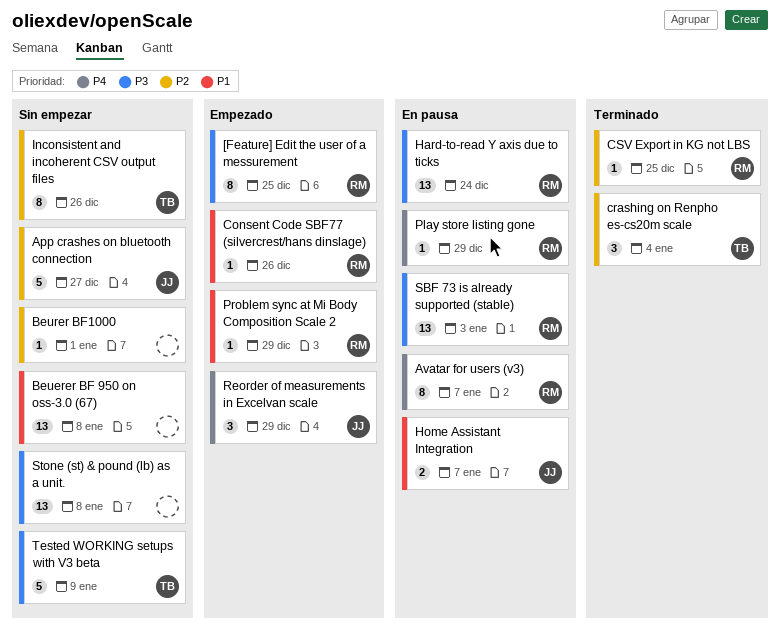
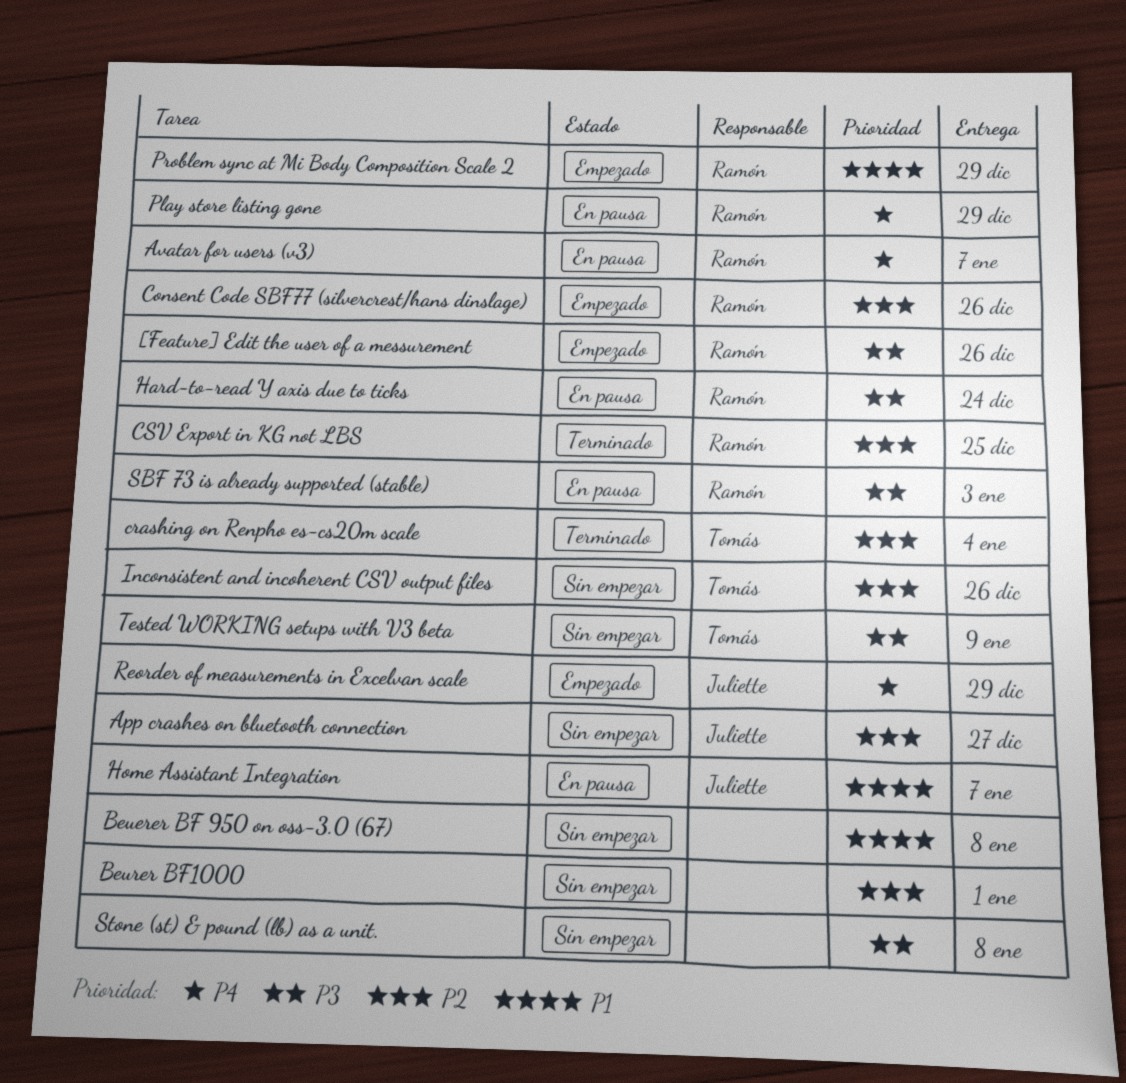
[Feature] Edit the user of a messurement, due: Dec 25 -> Dec 26
Consent Code SBF77 (silvercrest/hans dinslage), priority: P1 -> P2

